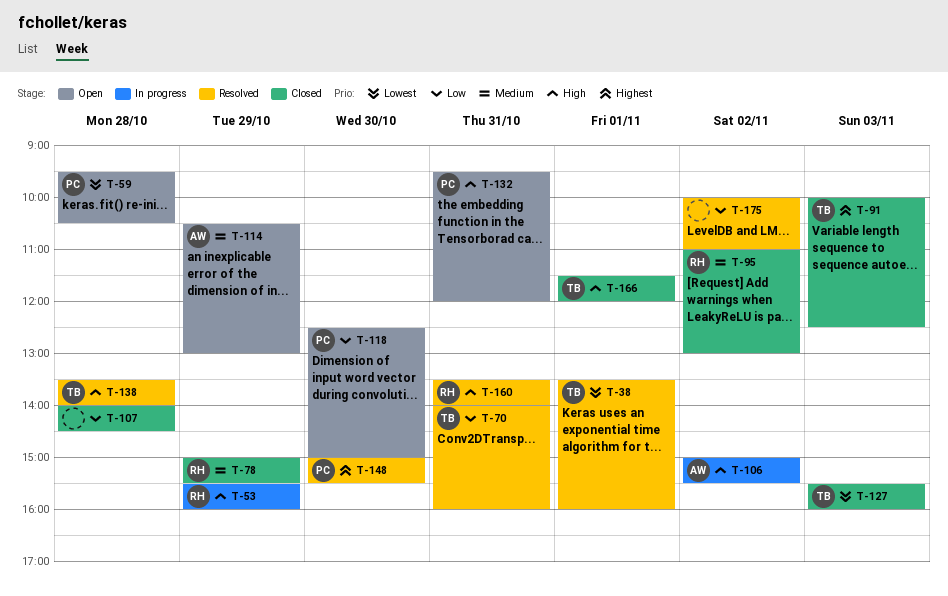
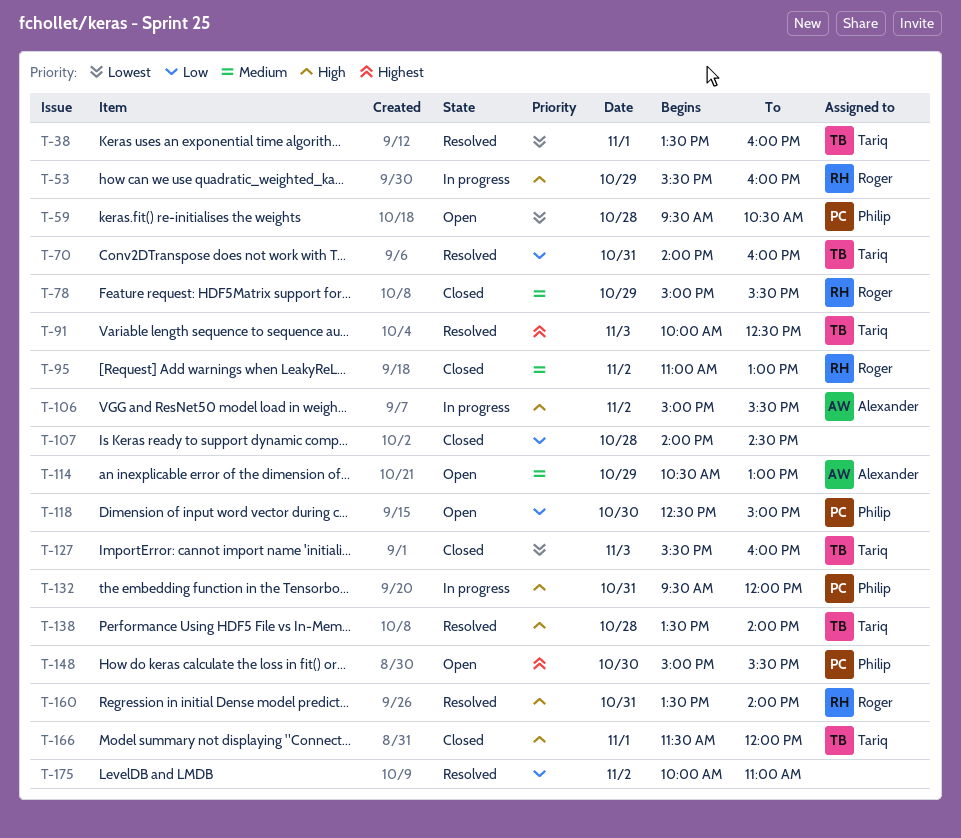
T-91, status: Closed -> Resolved
T-132, status: Open -> In progress
T-148, status: Resolved -> Open

